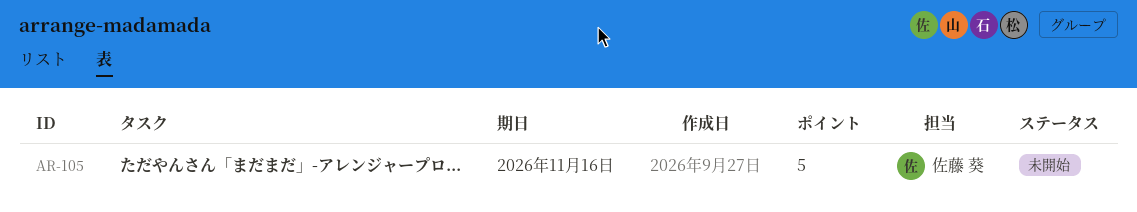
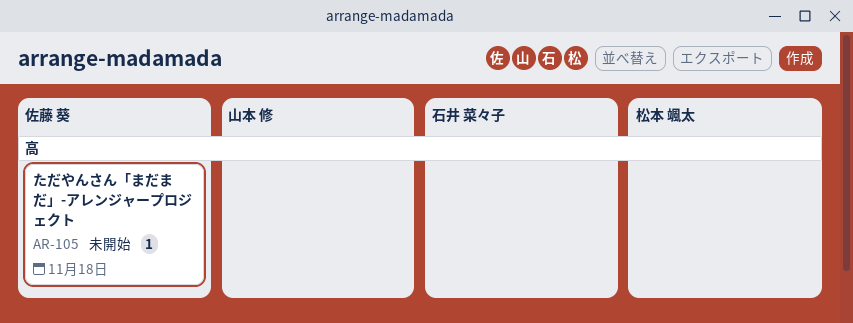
AR-105, estimate: 5 -> 1
AR-105, due: Nov 16 -> Nov 18

